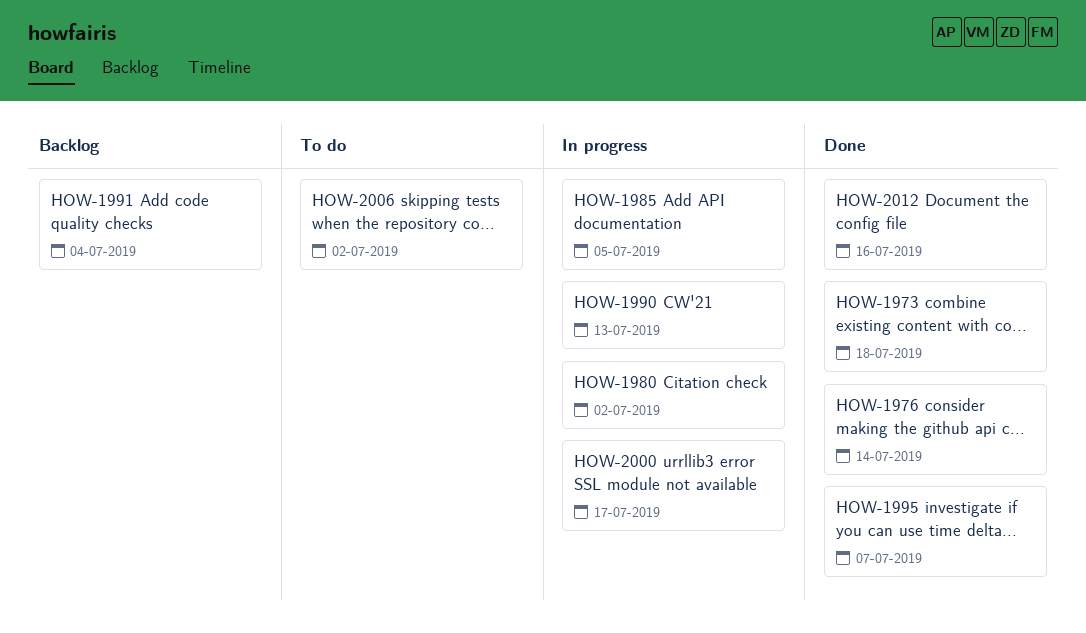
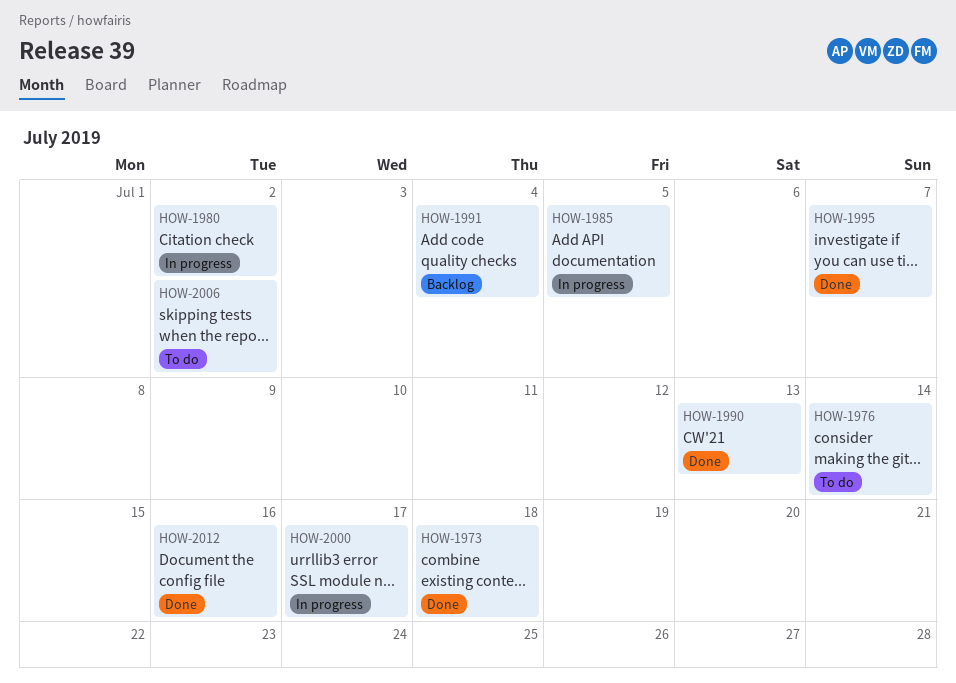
HOW-1976, status: Done -> To do
HOW-1990, status: In progress -> Done

